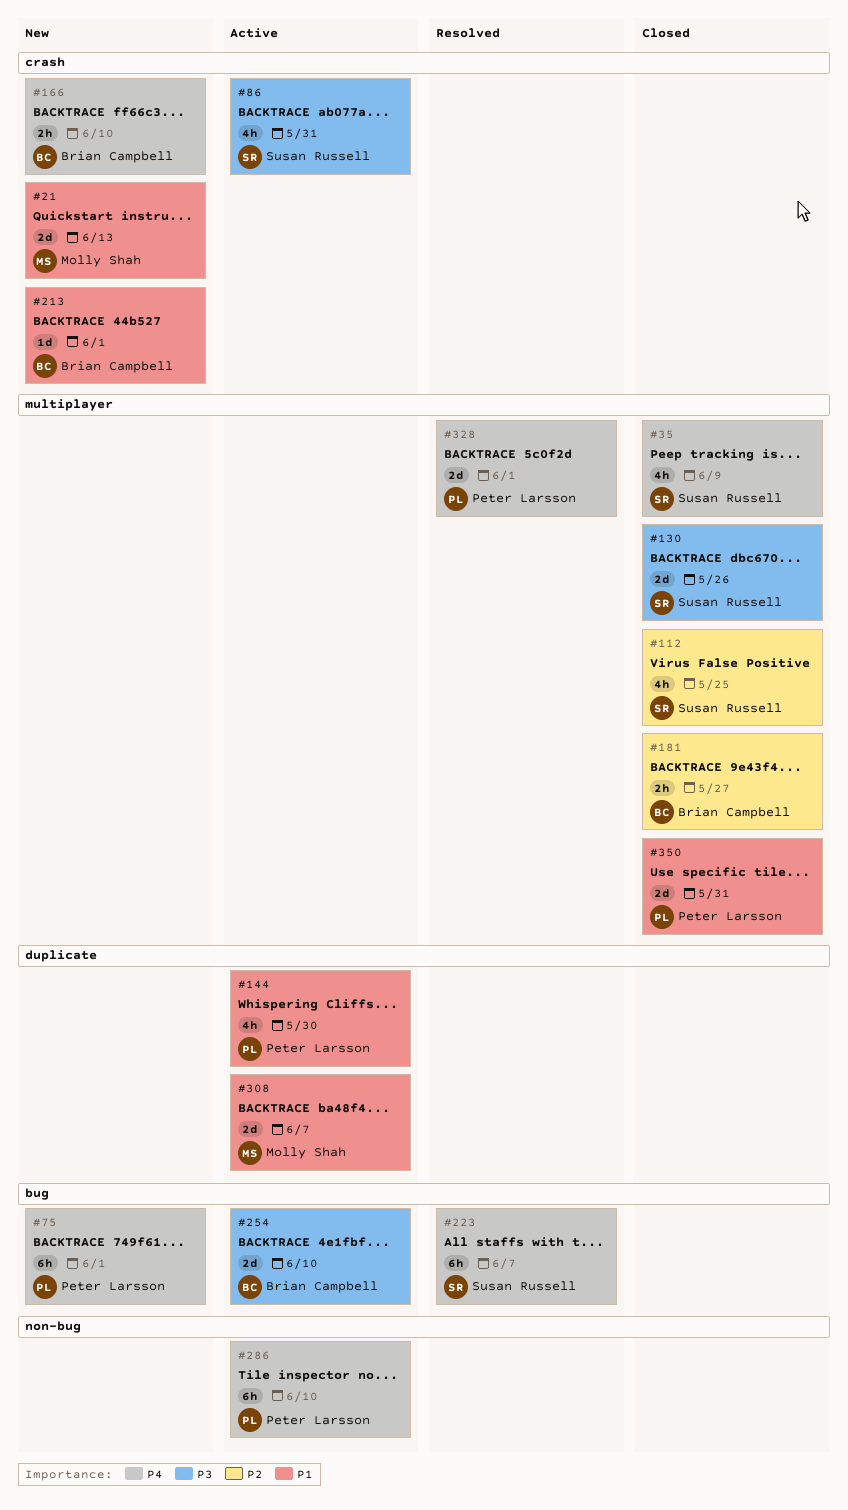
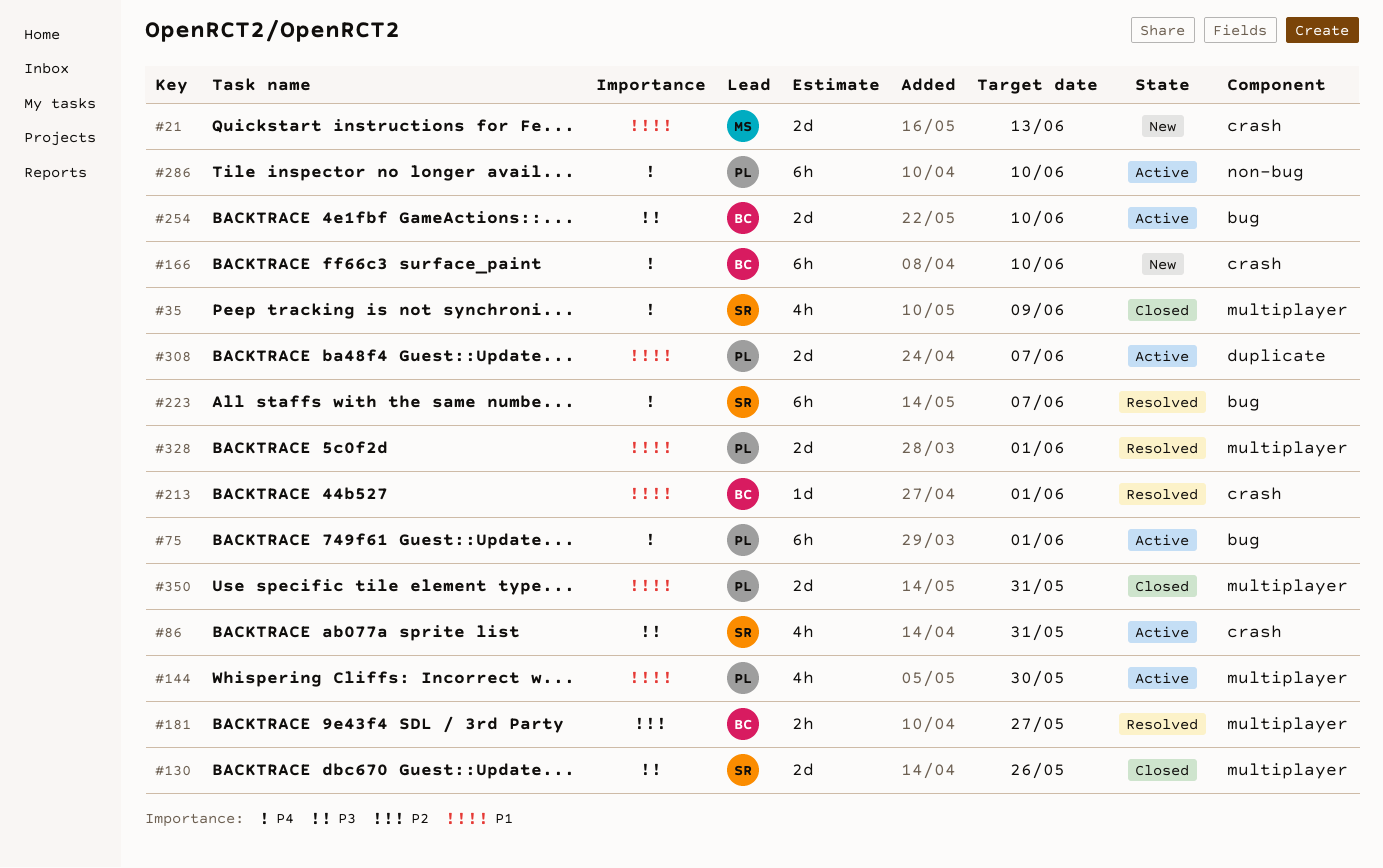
#75, status: New -> Active
#112: present -> none
#144, label: duplicate -> multiplayer
#166, estimate: 2h -> 6h
#181, status: Closed -> Resolved
#213, status: New -> Resolved
#308, owner: Molly Shah -> Peter Larsson
#328, priority: P4 -> P1

